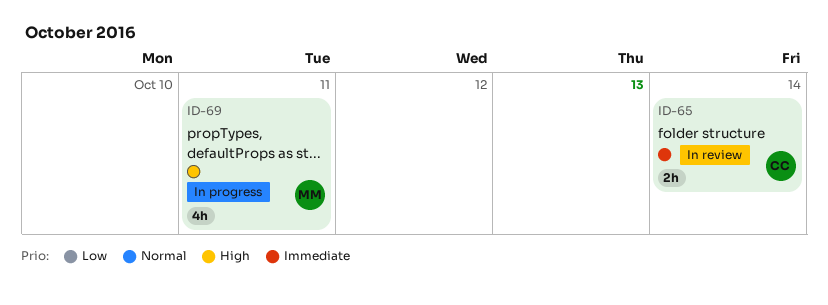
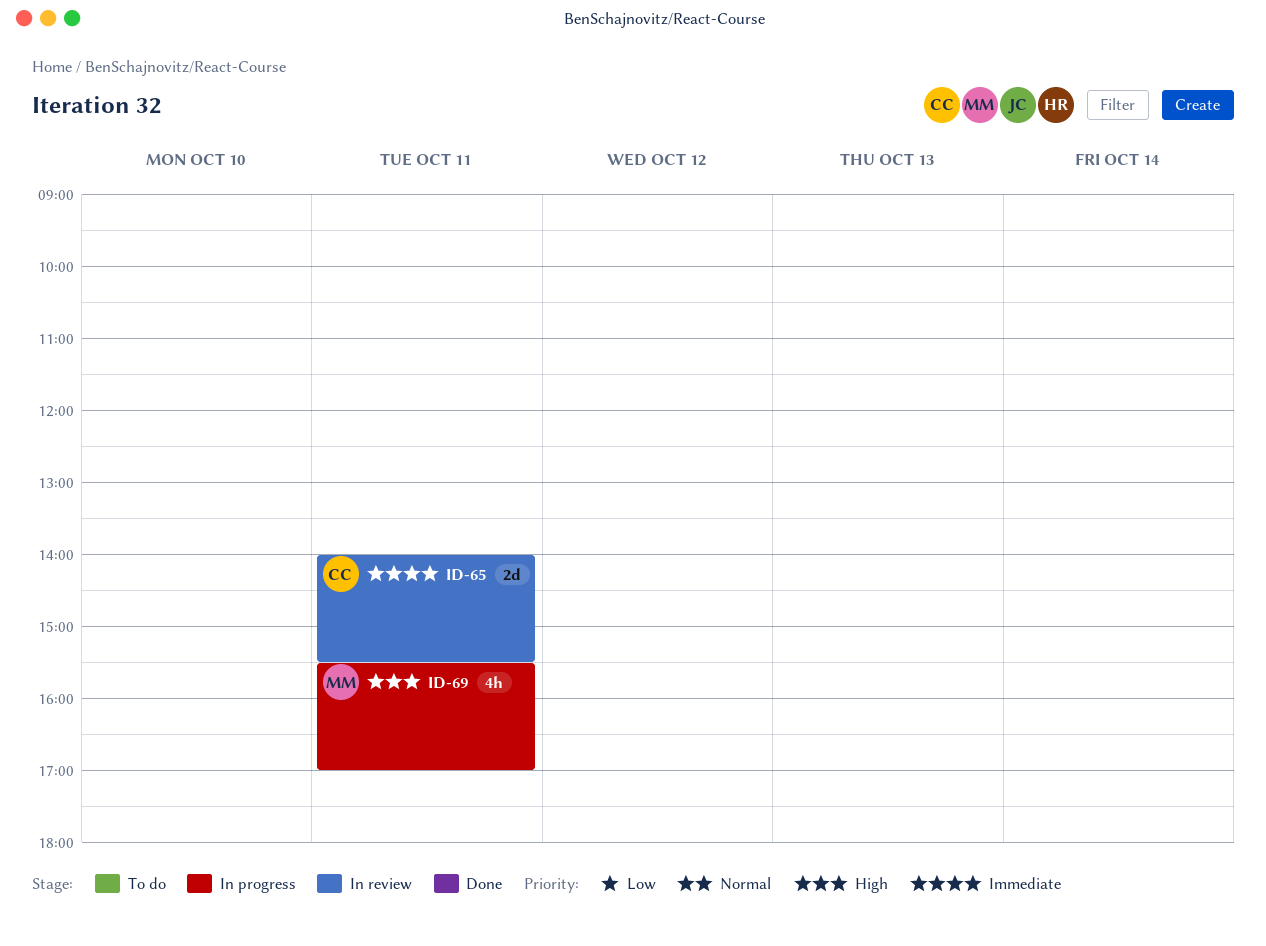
ID-65, estimate: 2h -> 2d
ID-65, day: Oct 14 -> Oct 11

